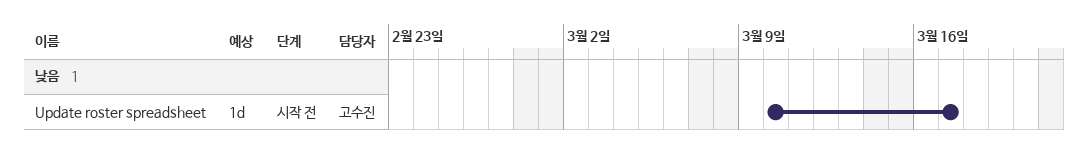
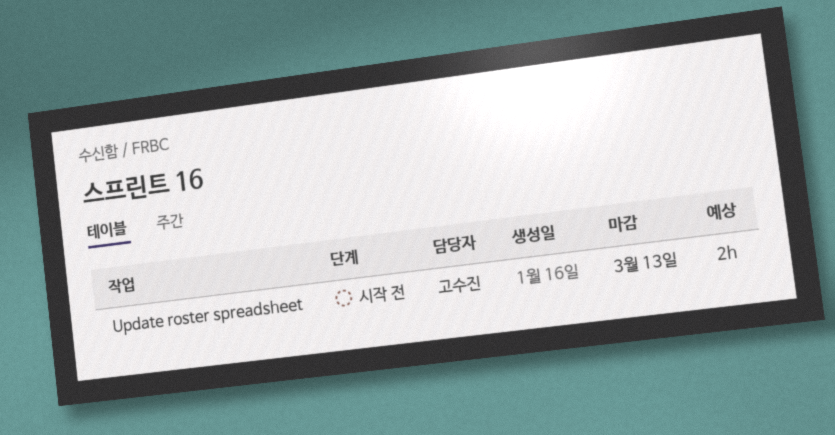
Update roster spreadsheet, estimate: 1d -> 2h
Update roster spreadsheet, due: Mar 17 -> Mar 13

